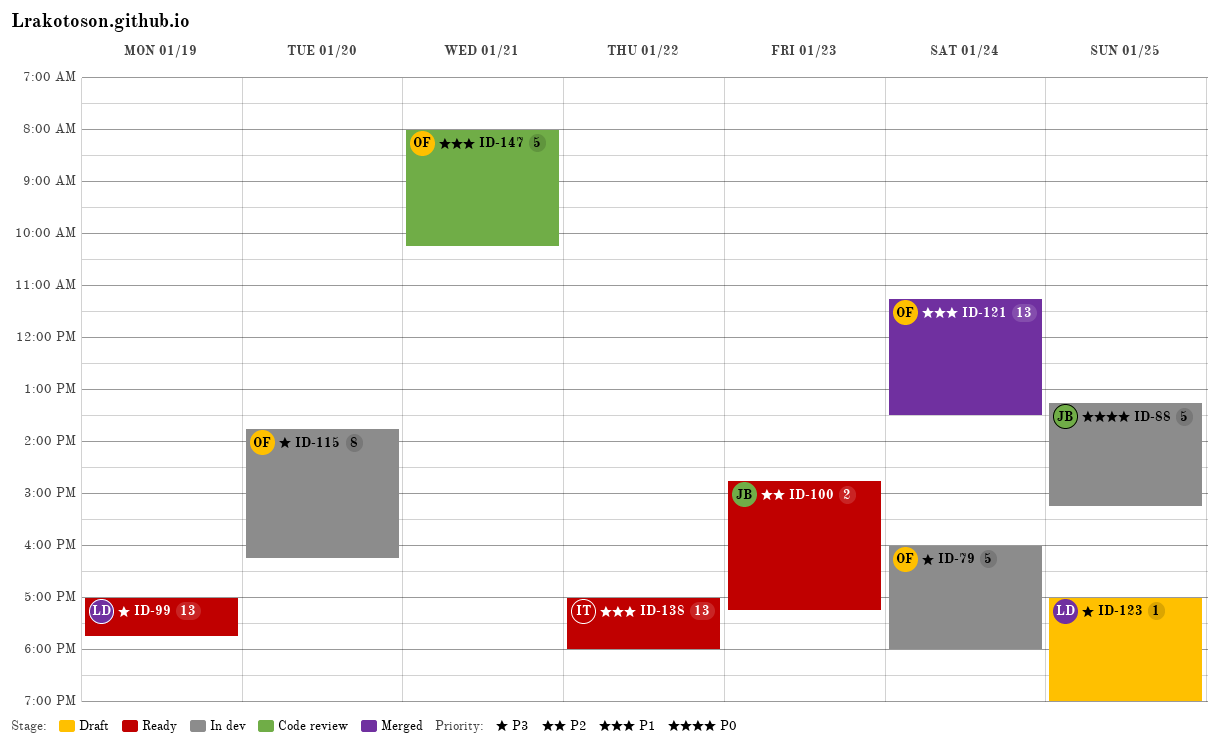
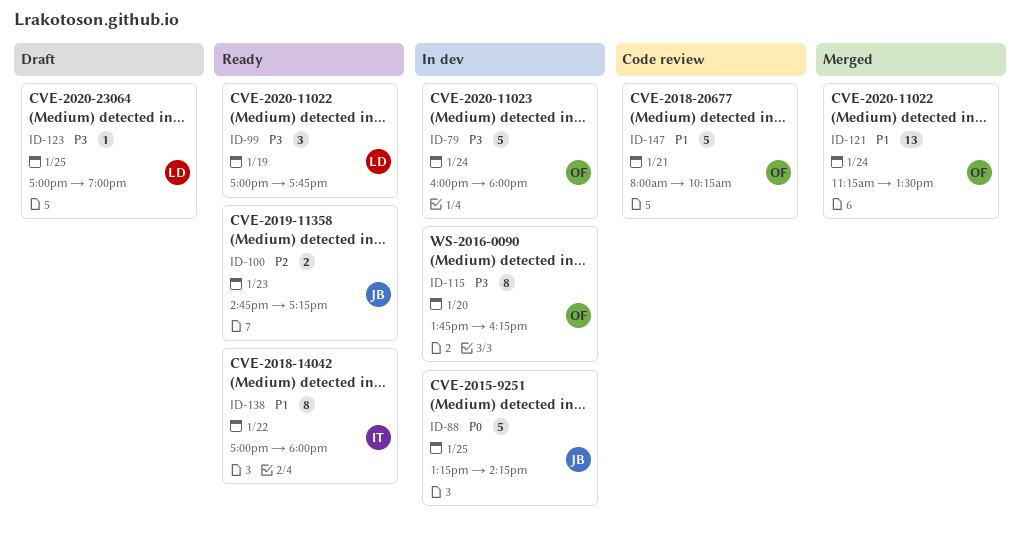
ID-88, ends: 15:15 -> 14:15
ID-99, estimate: 13 -> 3
ID-138, estimate: 13 -> 8

